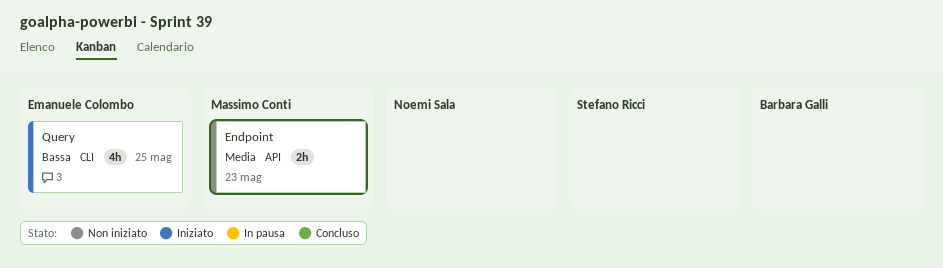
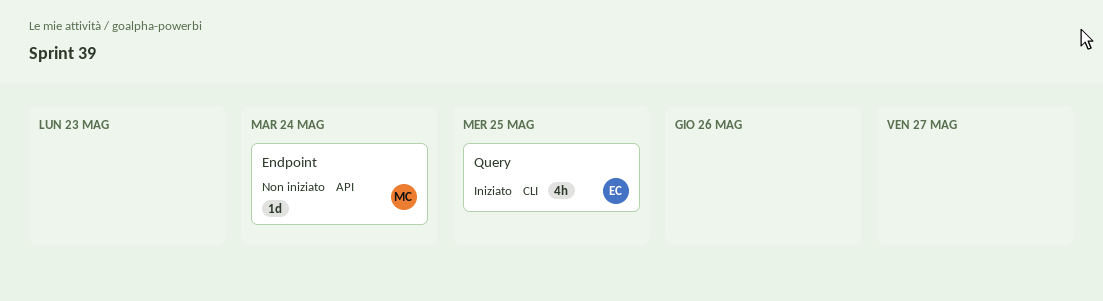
Endpoint, estimate: 2h -> 1d
Endpoint, due: May 23 -> May 24

